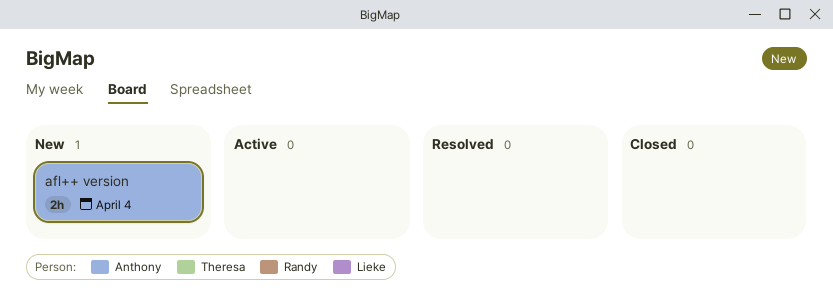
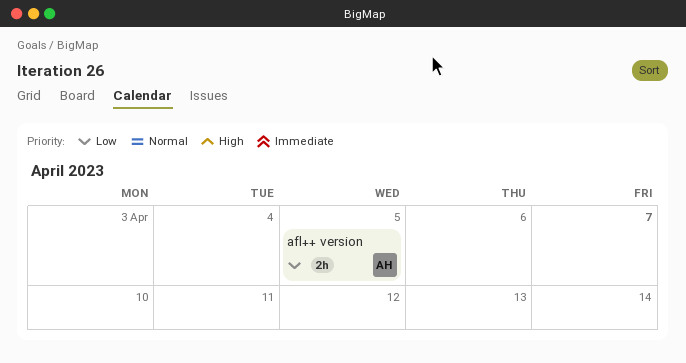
afl++ version, due: Apr 4 -> Apr 5

